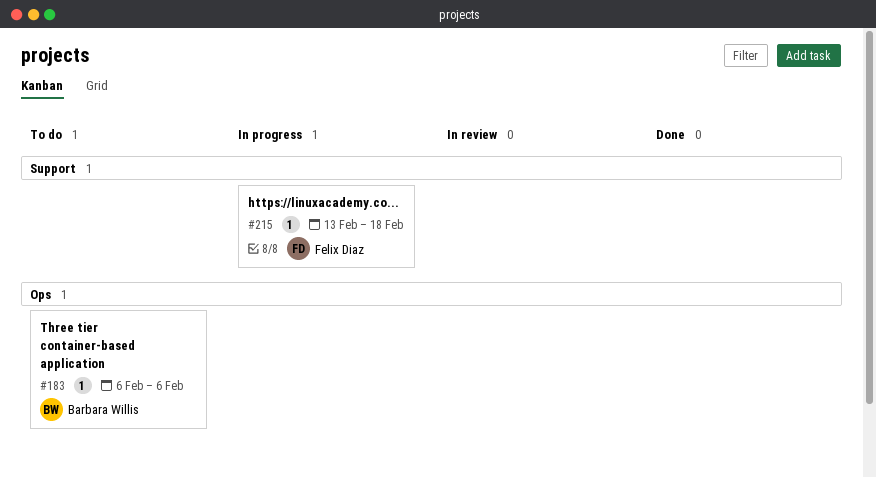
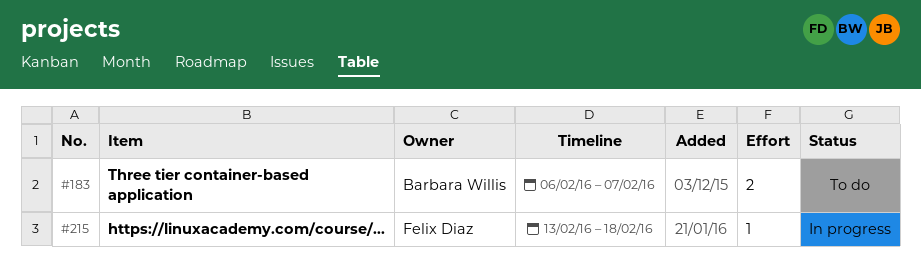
#183, estimate: 1 -> 2
#183, due: Feb 6 -> Feb 7

